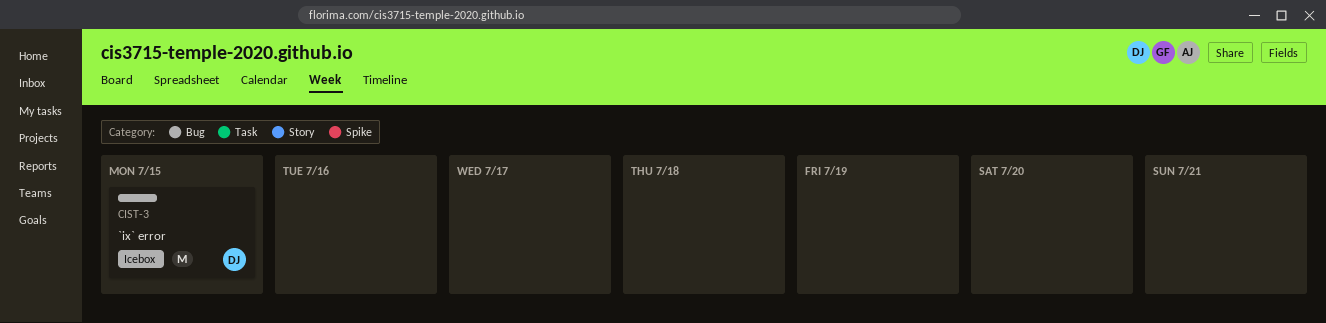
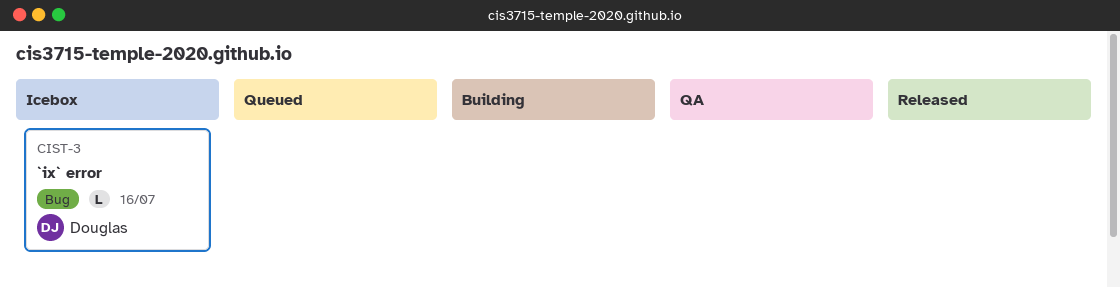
CIST-3, estimate: M -> L
CIST-3, due: Jul 15 -> Jul 16

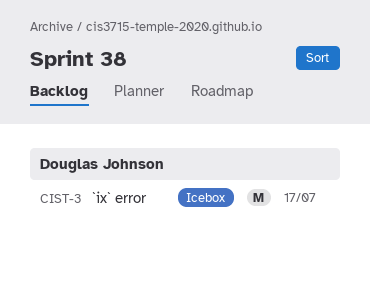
CIST-3, estimate: L -> M
CIST-3, due: Jul 16 -> Jul 17

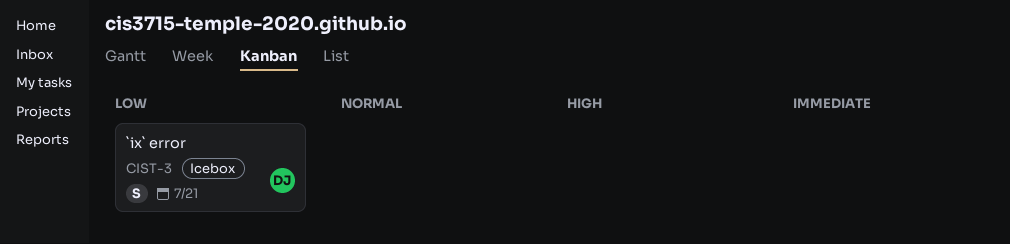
CIST-3, estimate: M -> S
CIST-3, due: Jul 17 -> Jul 21

